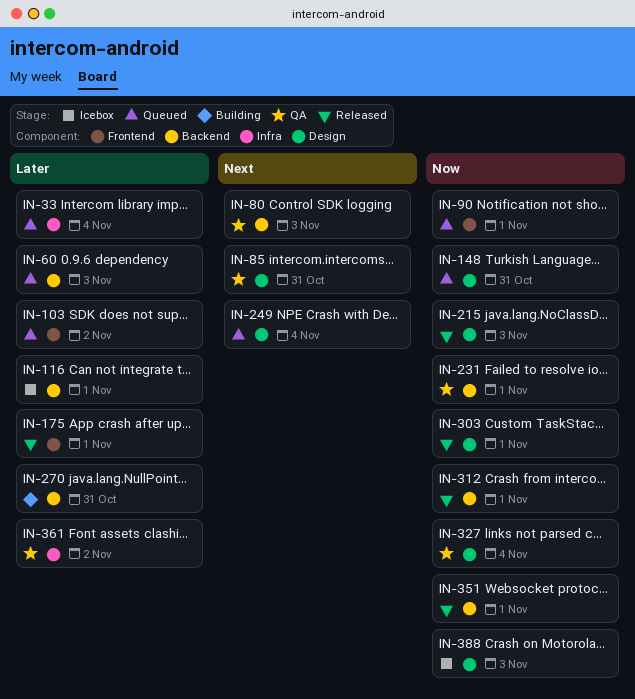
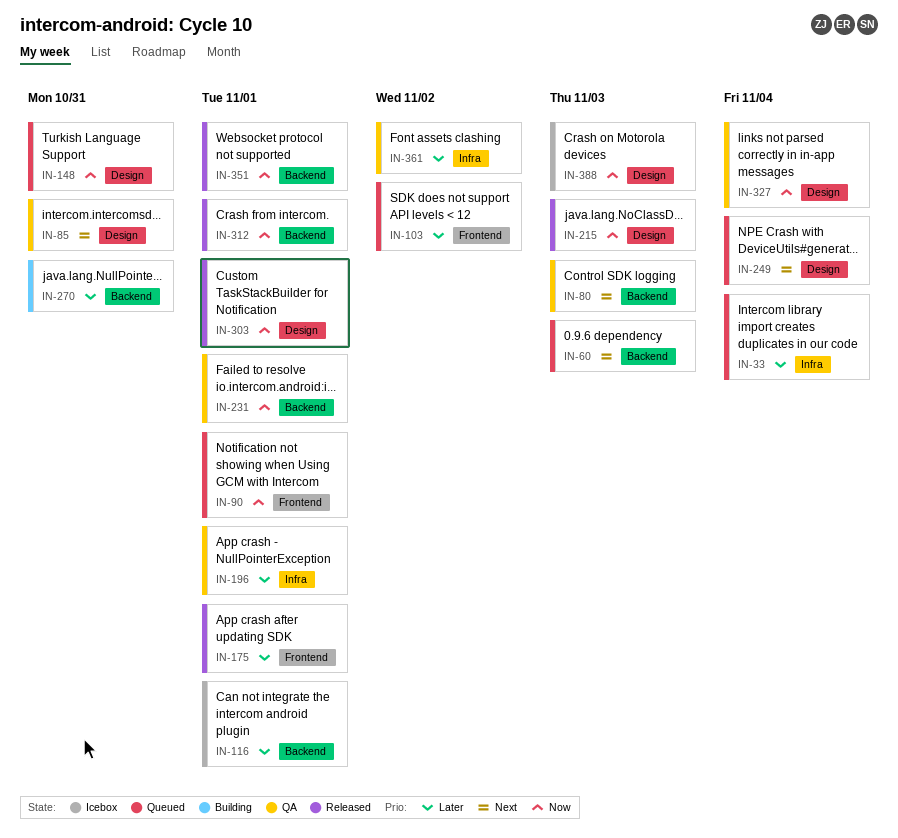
IN-60, priority: Later -> Next
IN-196: none -> present

